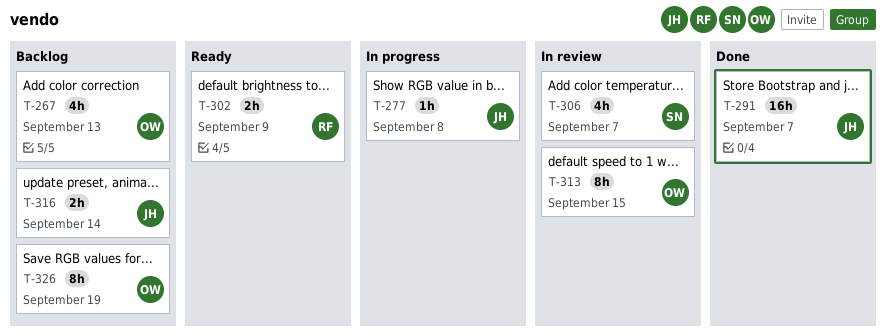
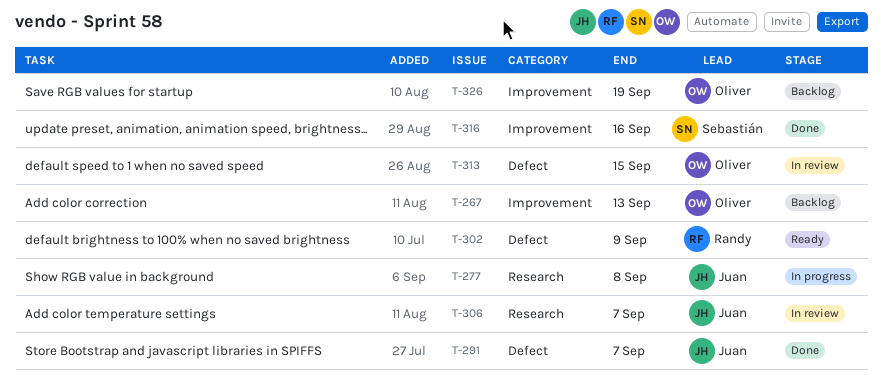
T-306, owner: Sebastián -> Juan
T-316, status: Backlog -> Done
T-316, owner: Juan -> Sebastián
T-316, due: Sep 14 -> Sep 16

